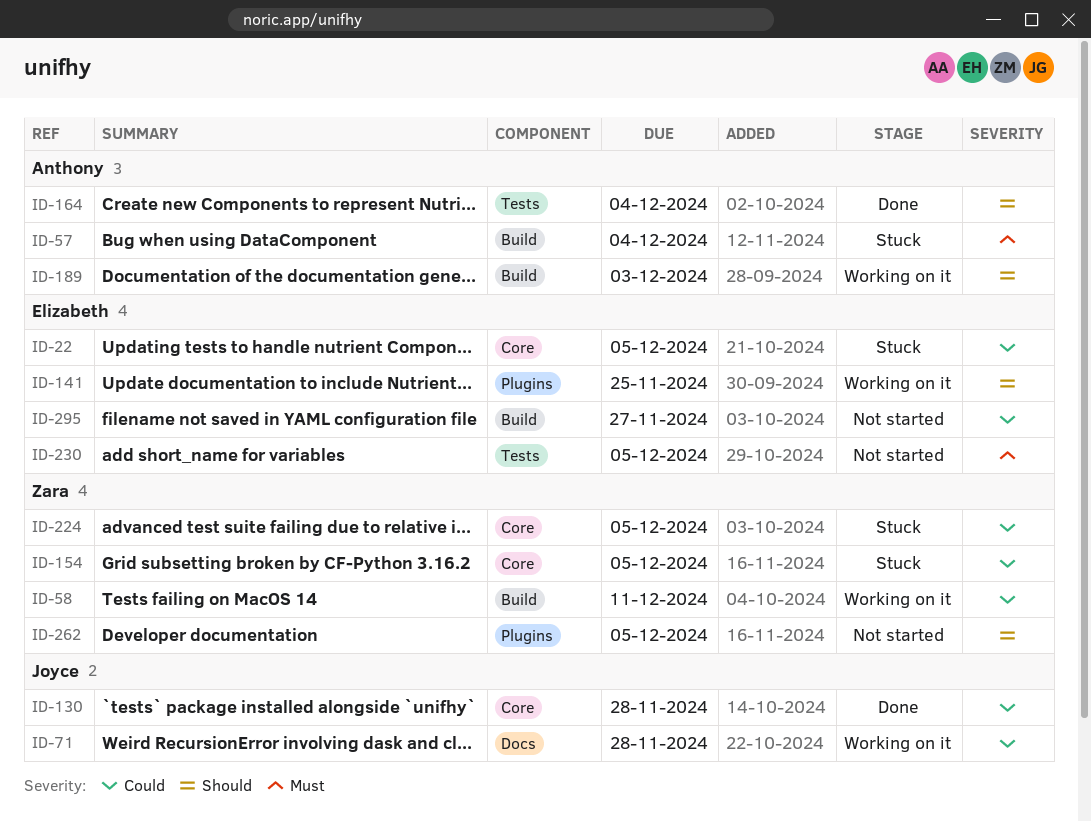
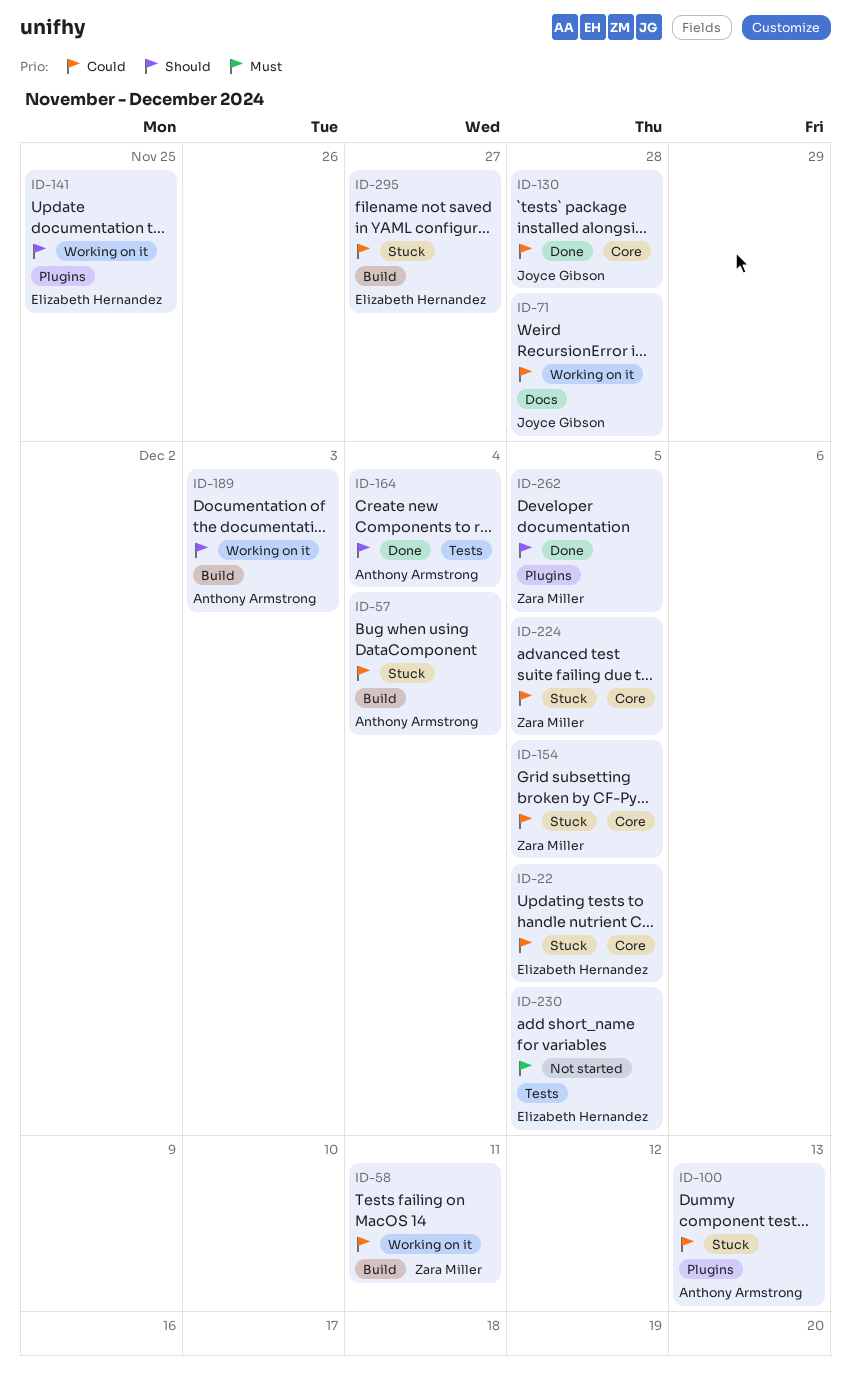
ID-57, priority: Must -> Could
ID-100: none -> present
ID-262, status: Not started -> Done
ID-295, status: Not started -> Stuck

